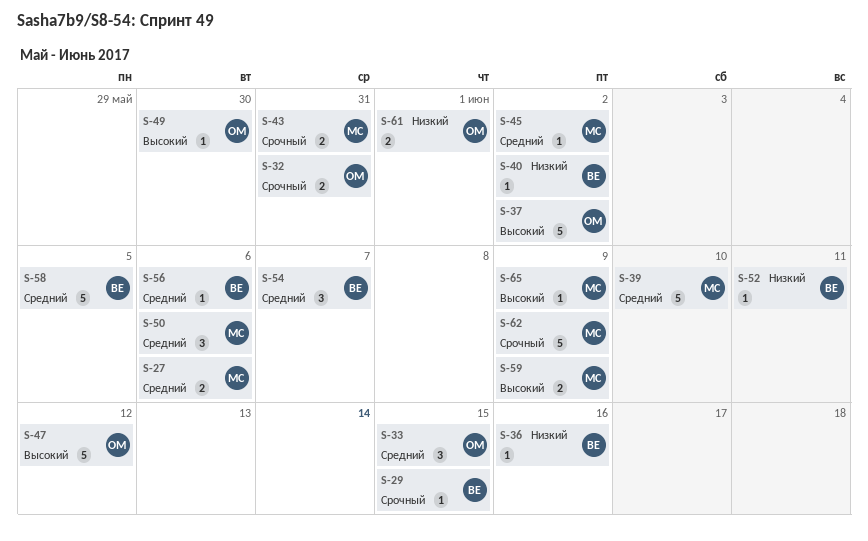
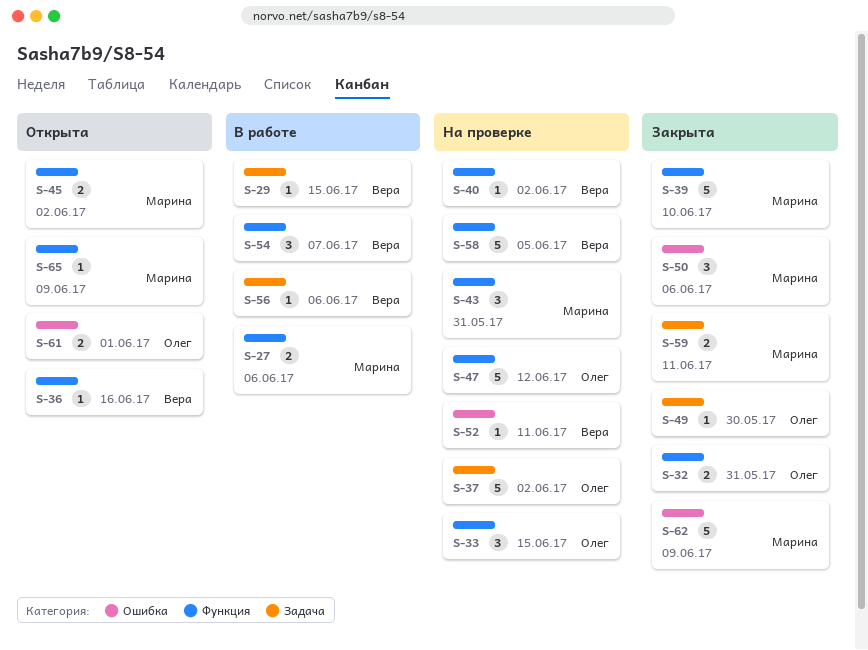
S-43, estimate: 2 -> 3
S-45, estimate: 1 -> 2
S-59, due: Jun 9 -> Jun 11

